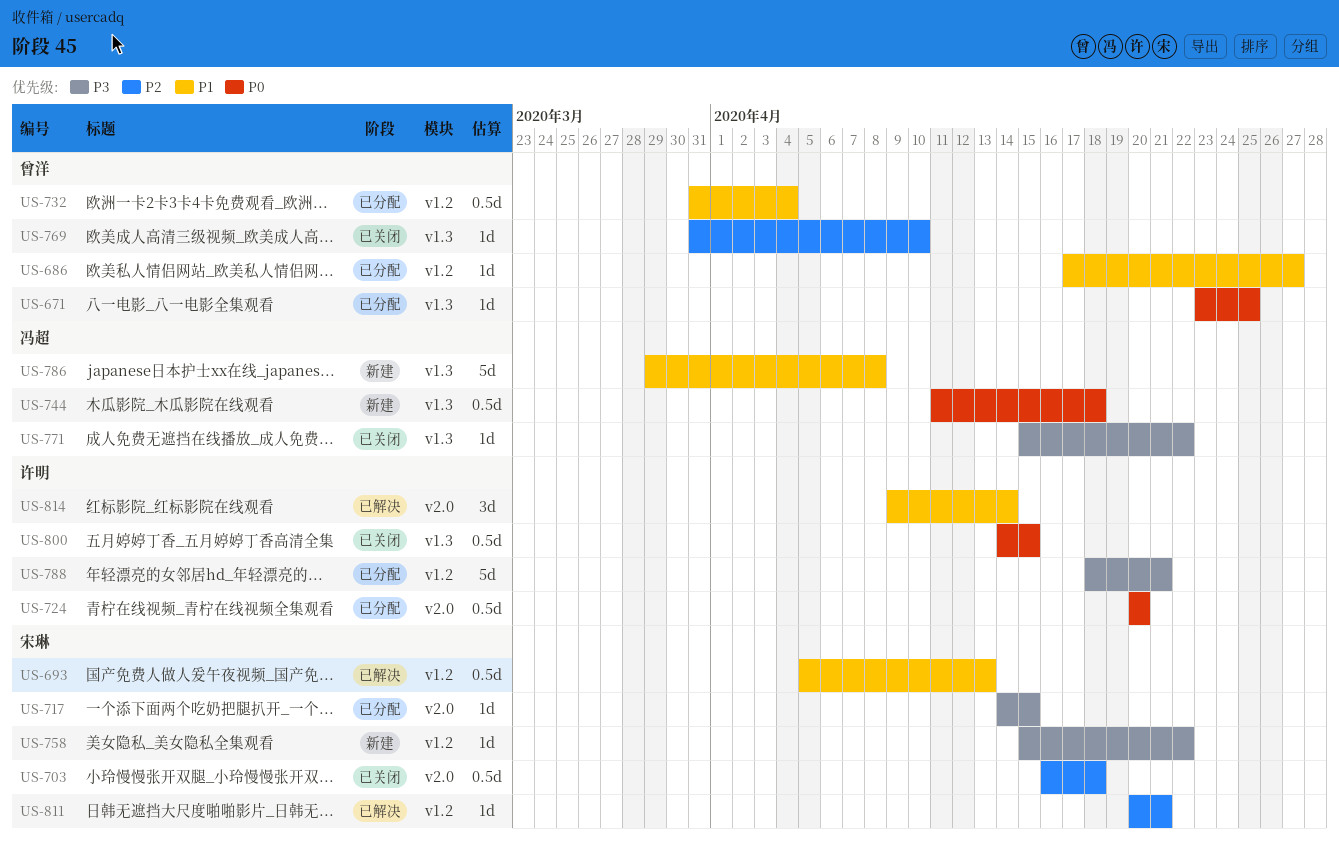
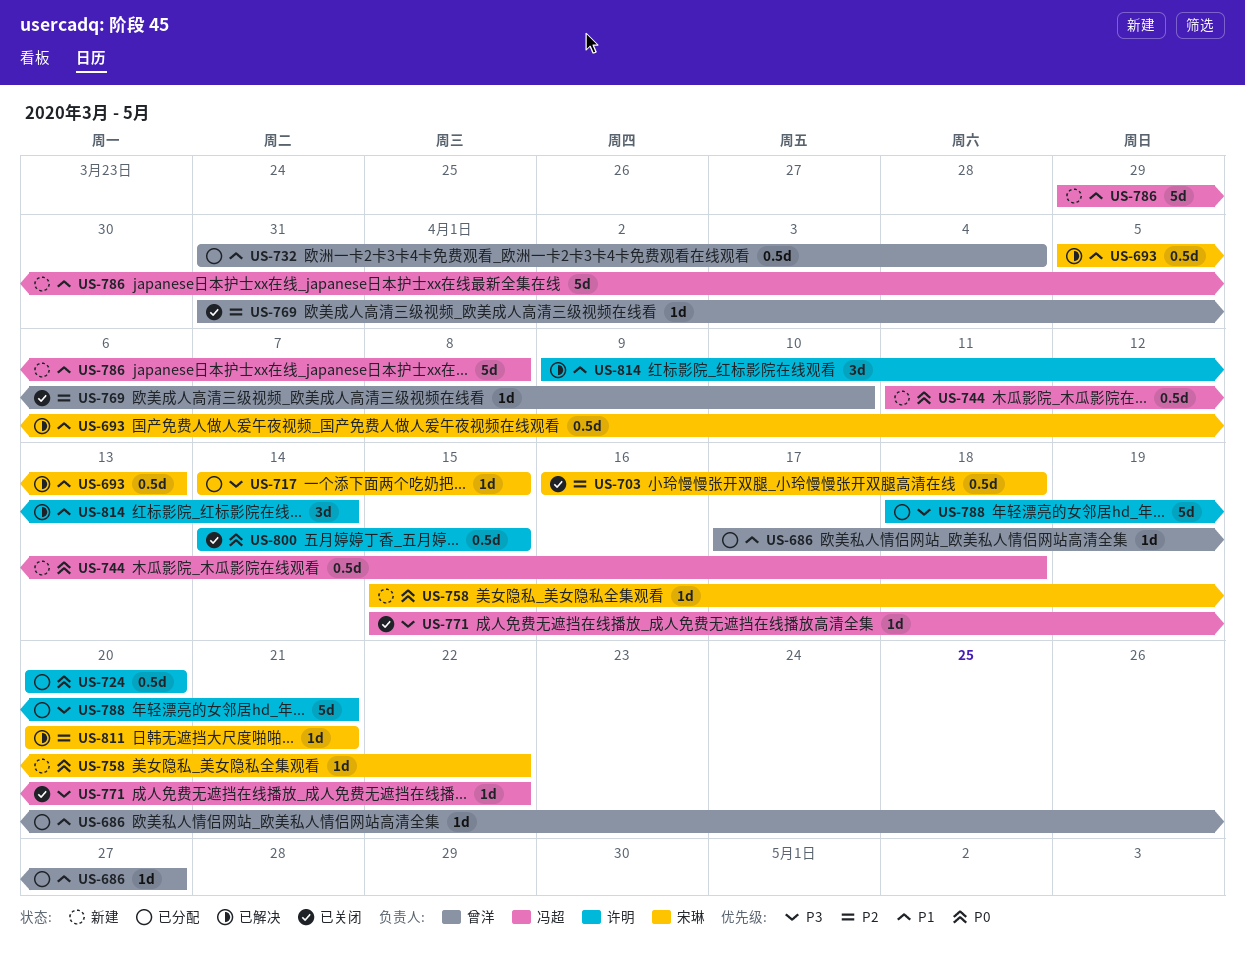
US-671: present -> none
US-758, priority: P3 -> P0

